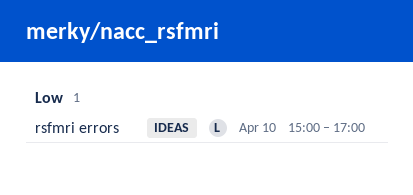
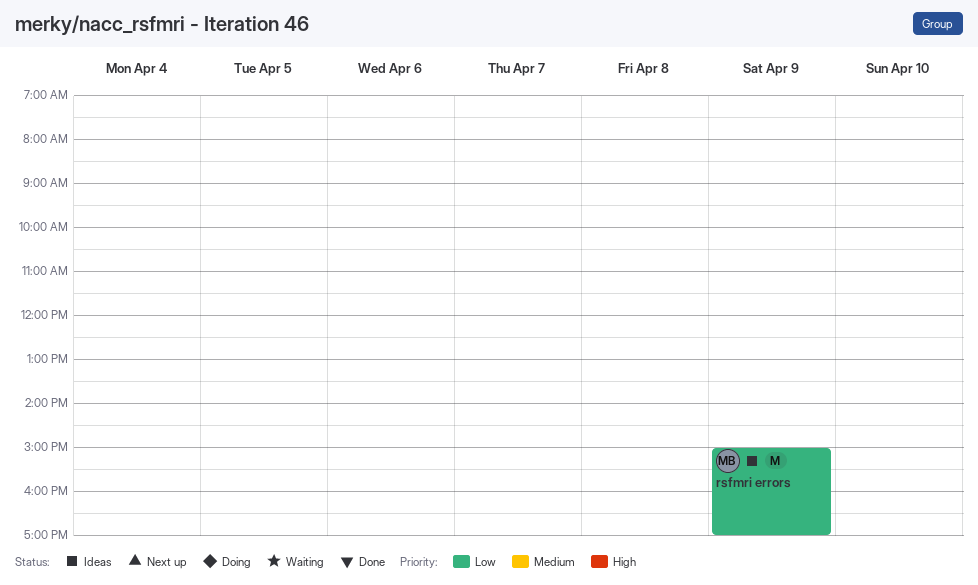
rsfmri errors, estimate: L -> M
rsfmri errors, day: Apr 10 -> Apr 9

